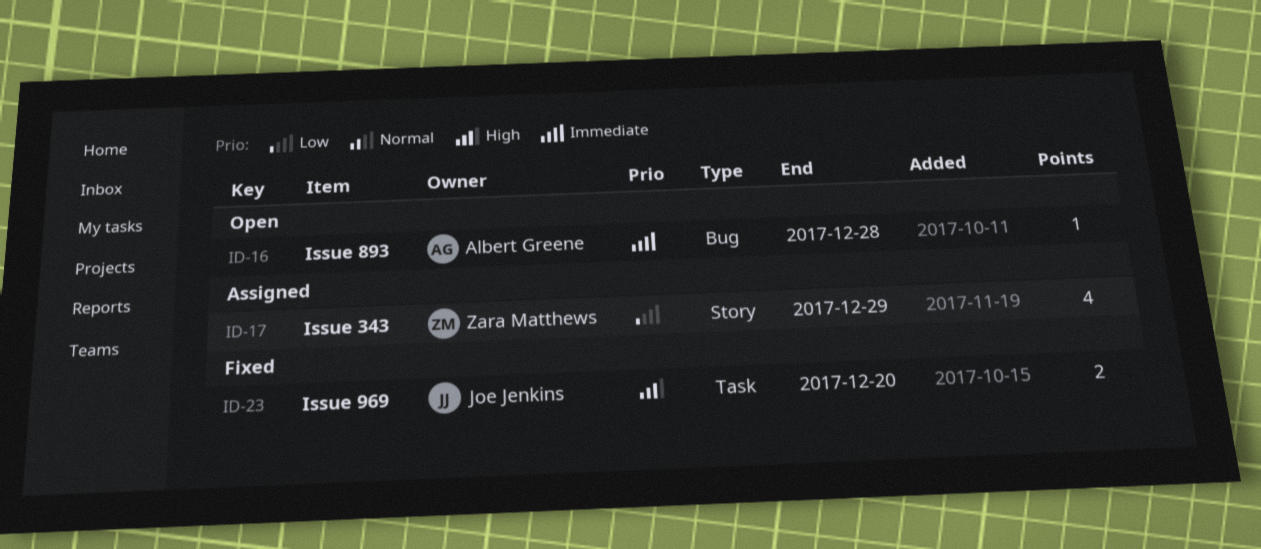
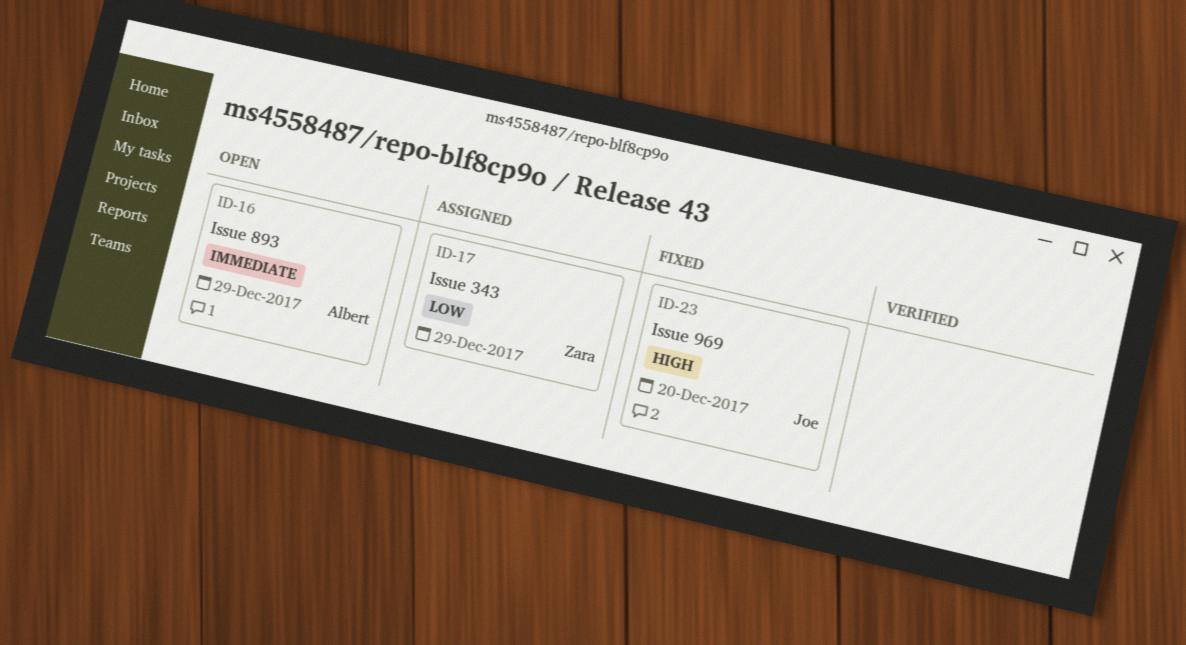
ID-16, due: Dec 28 -> Dec 29

